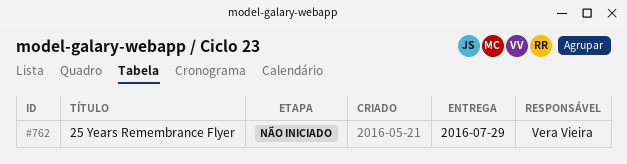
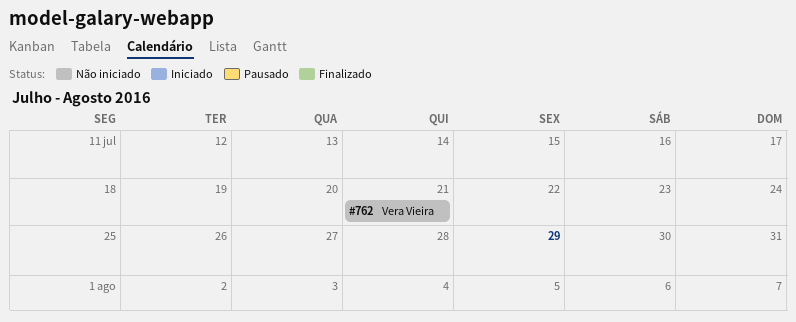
#762, due: Jul 29 -> Jul 21

